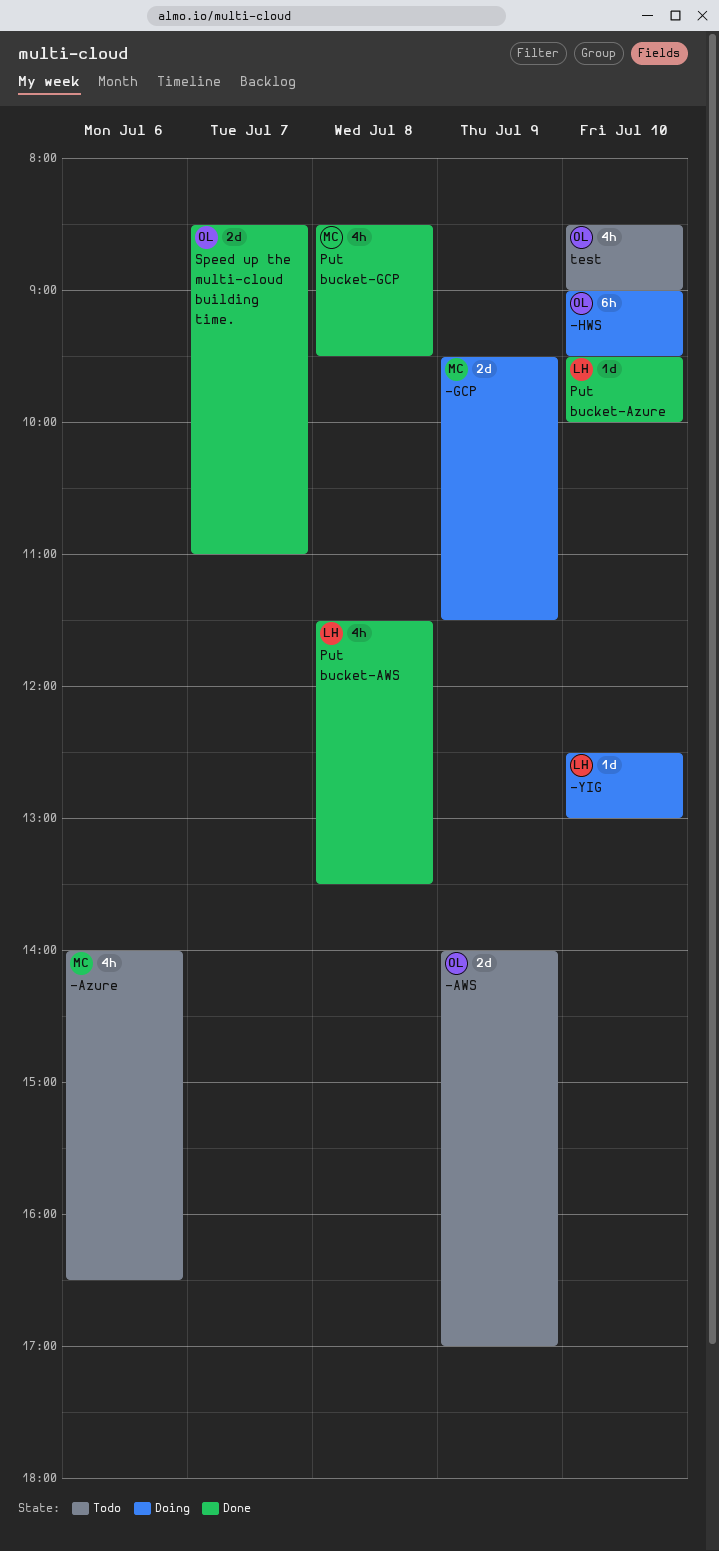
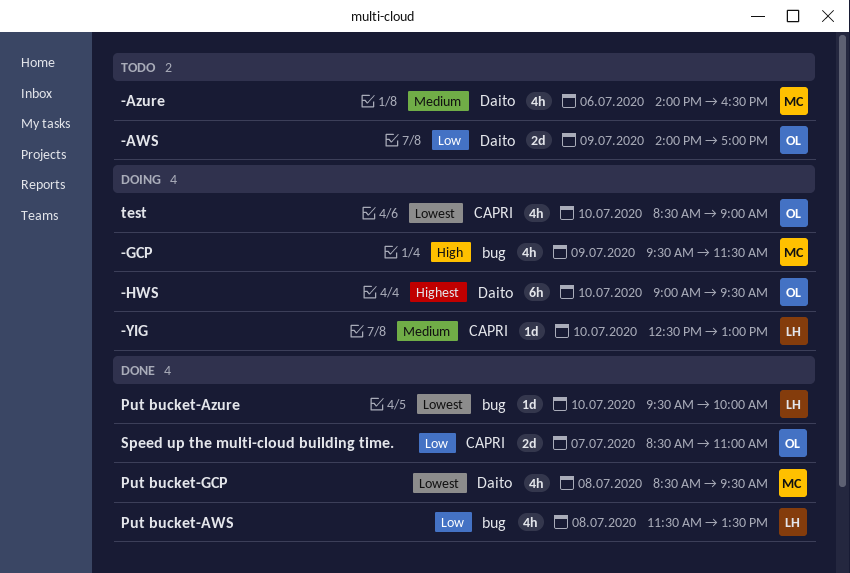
-GCP, estimate: 2d -> 4h
test, status: Todo -> Doing

